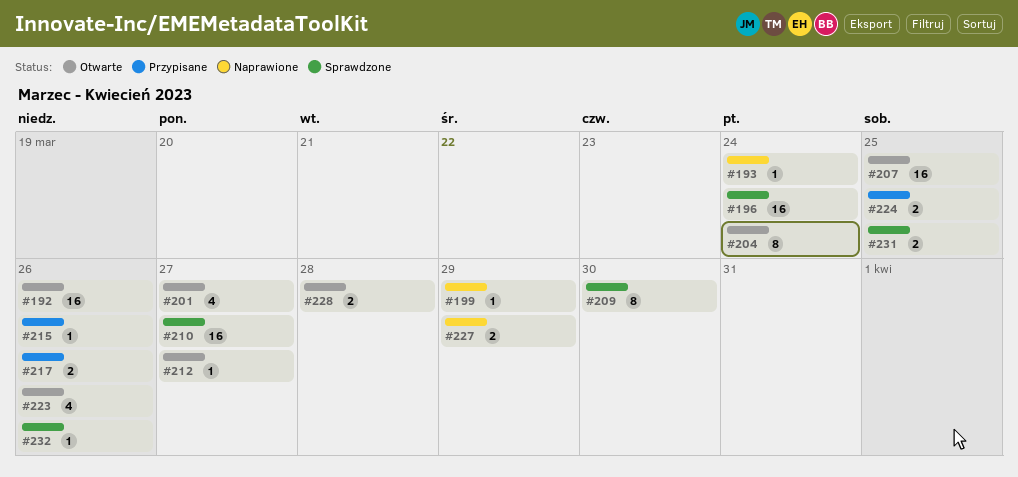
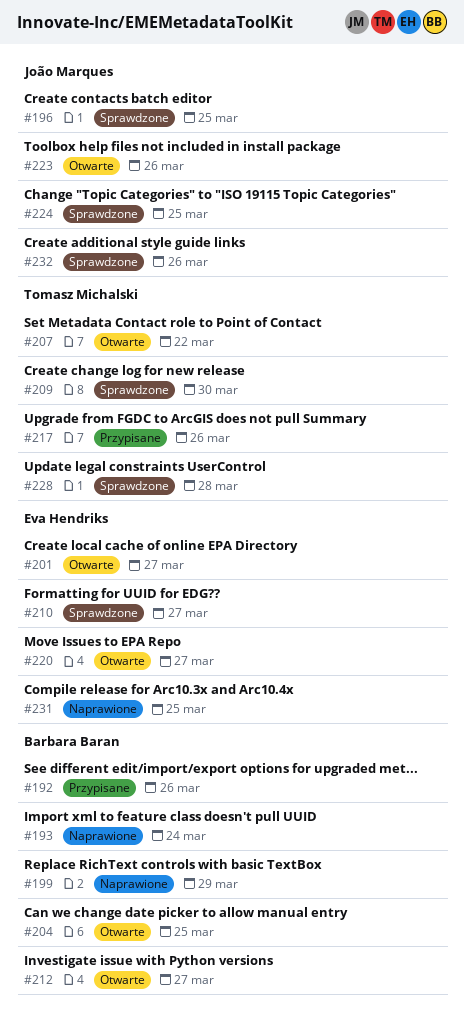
#192, status: Otwarte -> Przypisane
#196, due: Mar 24 -> Mar 25
#204, due: Mar 24 -> Mar 25
#207, due: Mar 25 -> Mar 22
#215: present -> none
#220: none -> present
#224, status: Przypisane -> Sprawdzone
#227: present -> none
#228, status: Otwarte -> Sprawdzone
#231, status: Sprawdzone -> Naprawione

